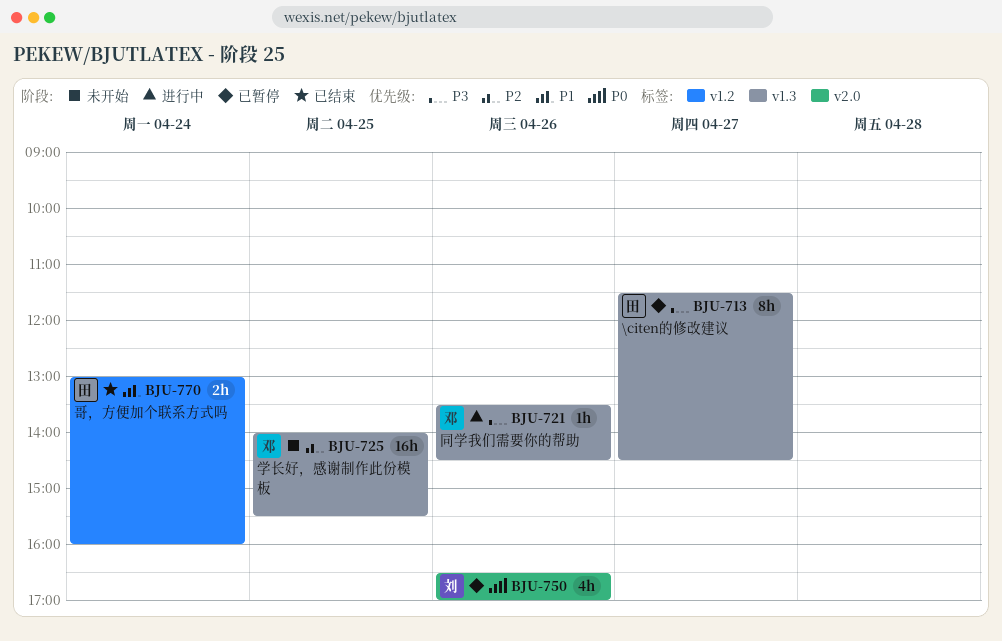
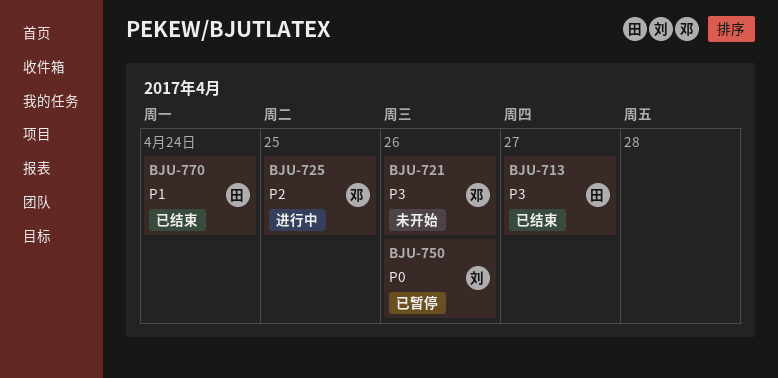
BJU-713, status: 已暂停 -> 已结束
BJU-721, status: 进行中 -> 未开始
BJU-725, status: 未开始 -> 进行中

